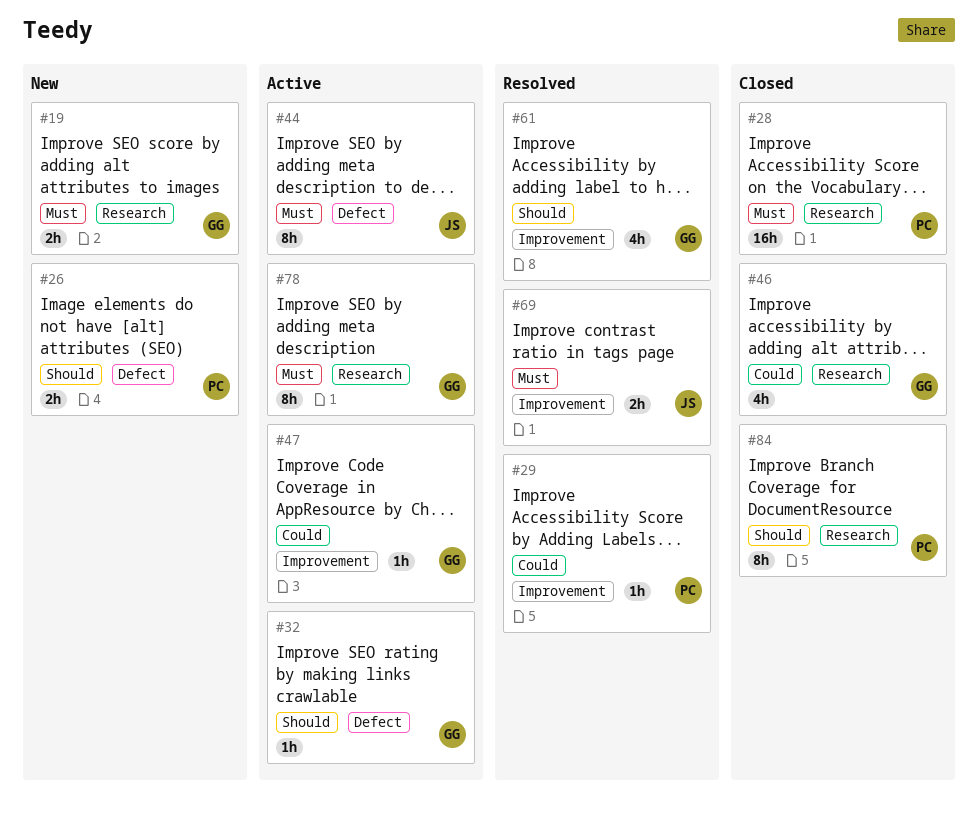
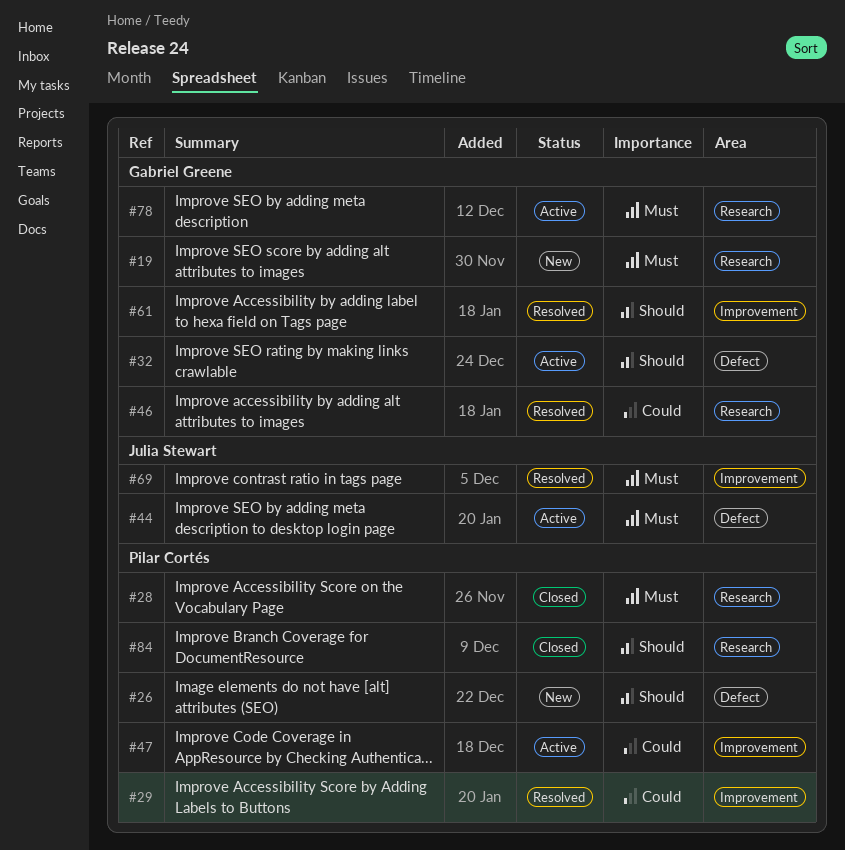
#46, status: Closed -> Resolved
#47, owner: Gabriel Greene -> Pilar Cortés

